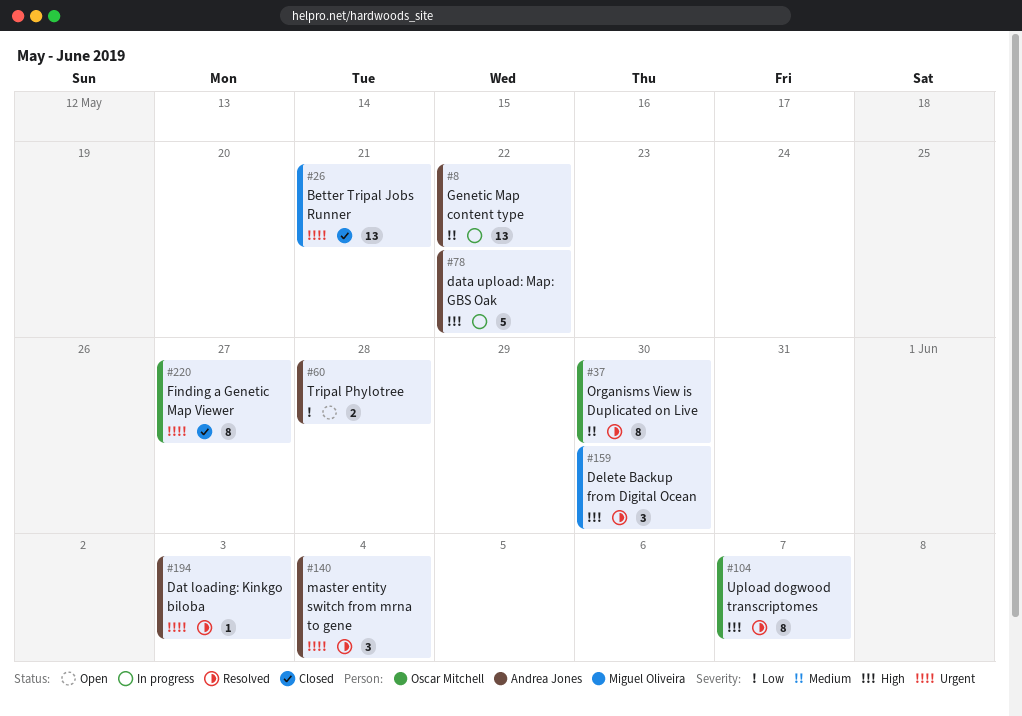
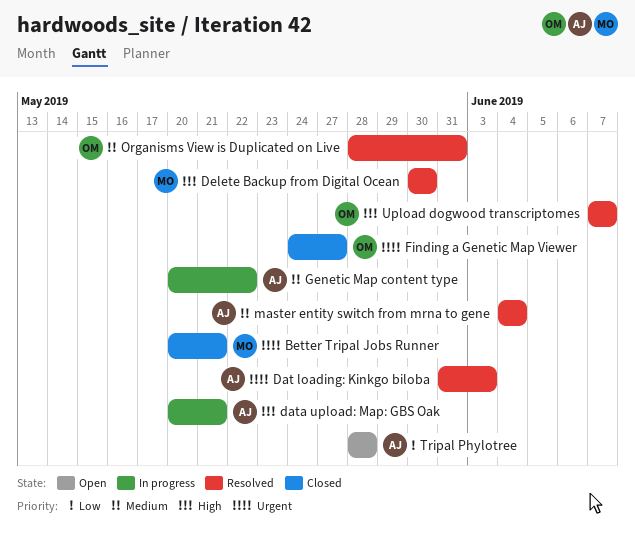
data upload: Map: GBS Oak, due: May 22 -> May 21
master entity switch from mrna to gene, priority: Urgent -> Medium
Organisms View is Duplicated on Live, due: May 30 -> May 31

